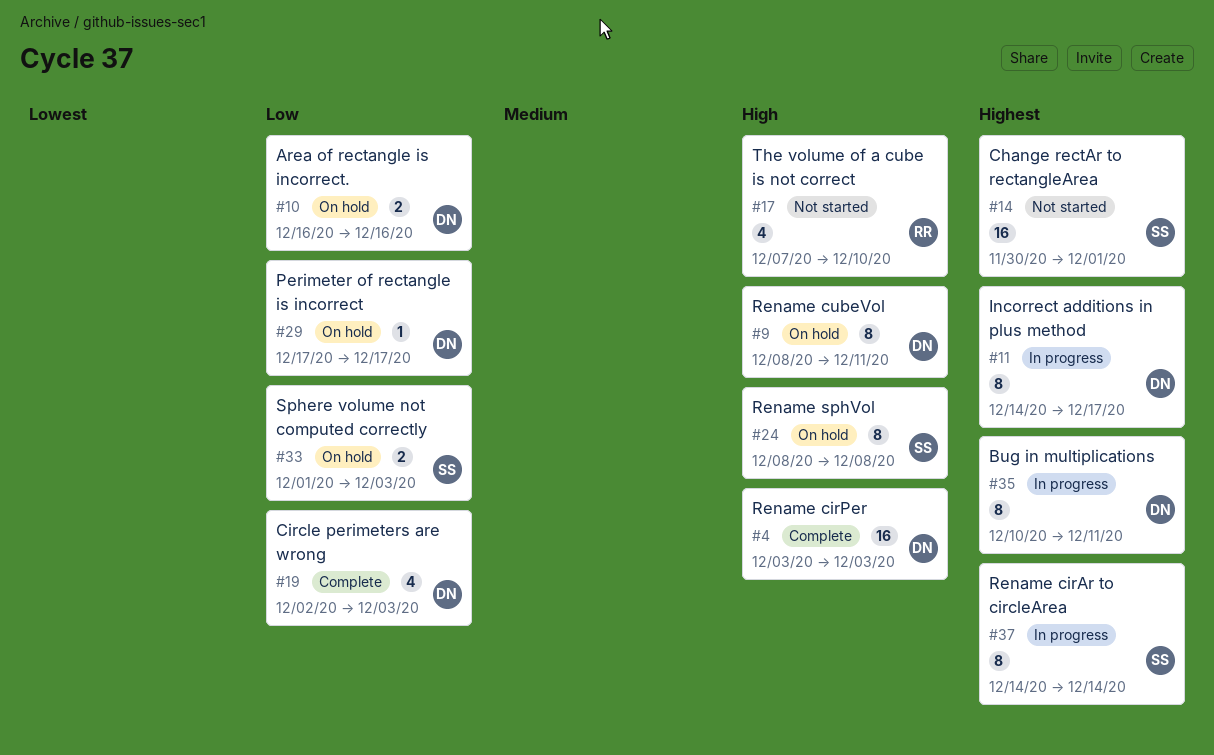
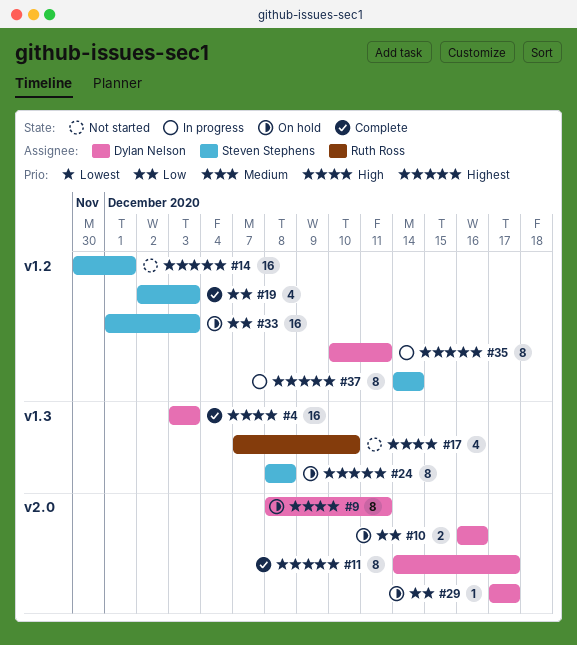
#11, status: In progress -> Complete
#19, owner: Dylan Nelson -> Steven Stephens
#24, priority: High -> Highest
#33, estimate: 2 -> 16

